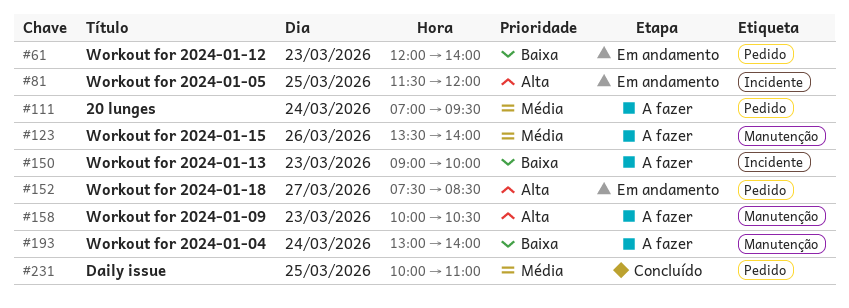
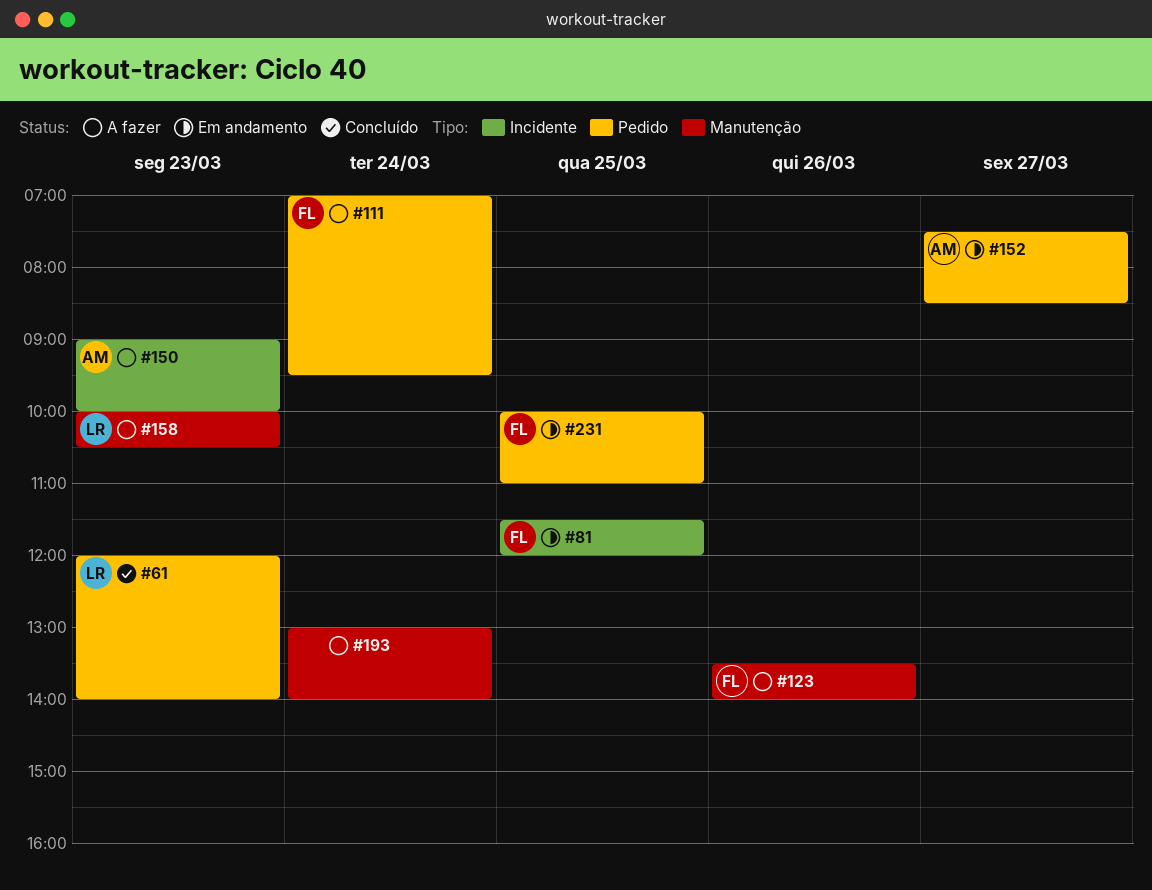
#61, status: Em andamento -> Concluído
#231, status: Concluído -> Em andamento

